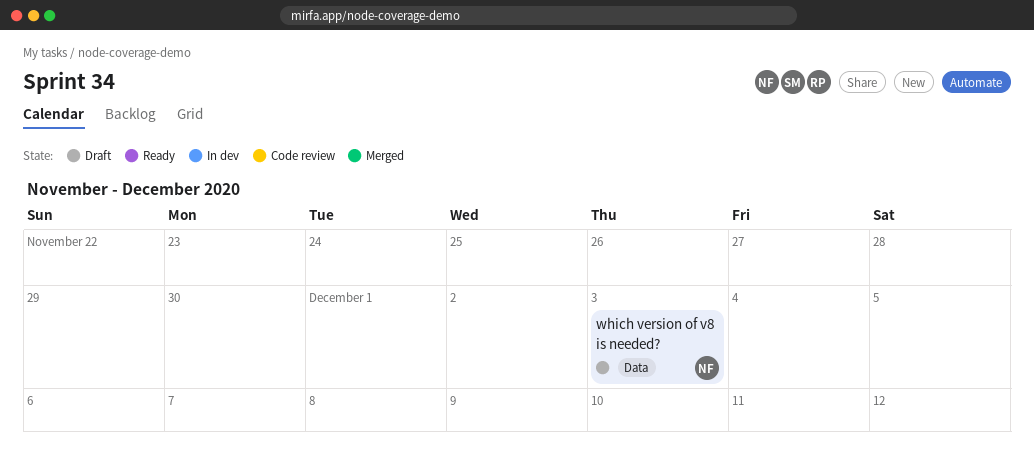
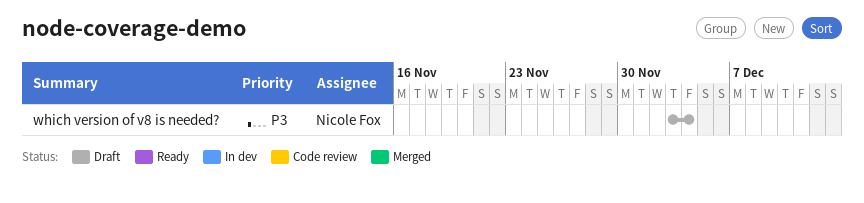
which version of v8 is needed?, due: Dec 3 -> Dec 4

